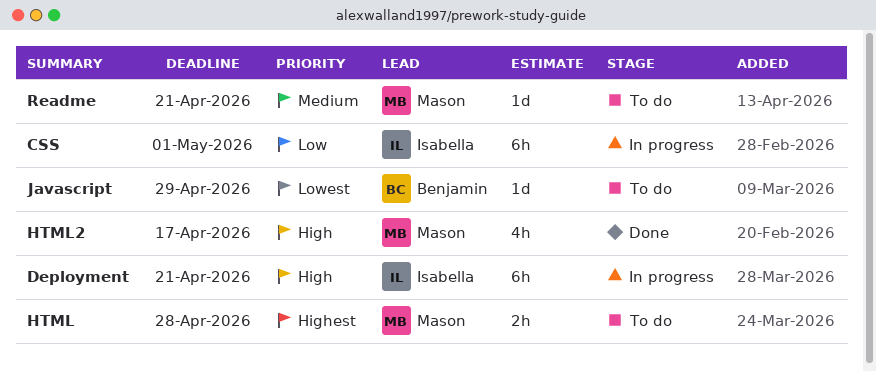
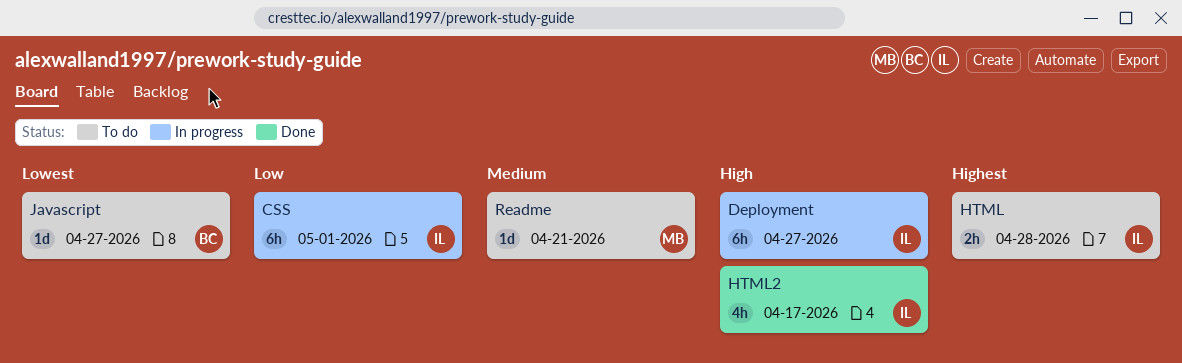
Deployment, due: Apr 21 -> Apr 27
HTML, owner: Mason -> Isabella
HTML2, owner: Mason -> Isabella
Javascript, due: Apr 29 -> Apr 27

